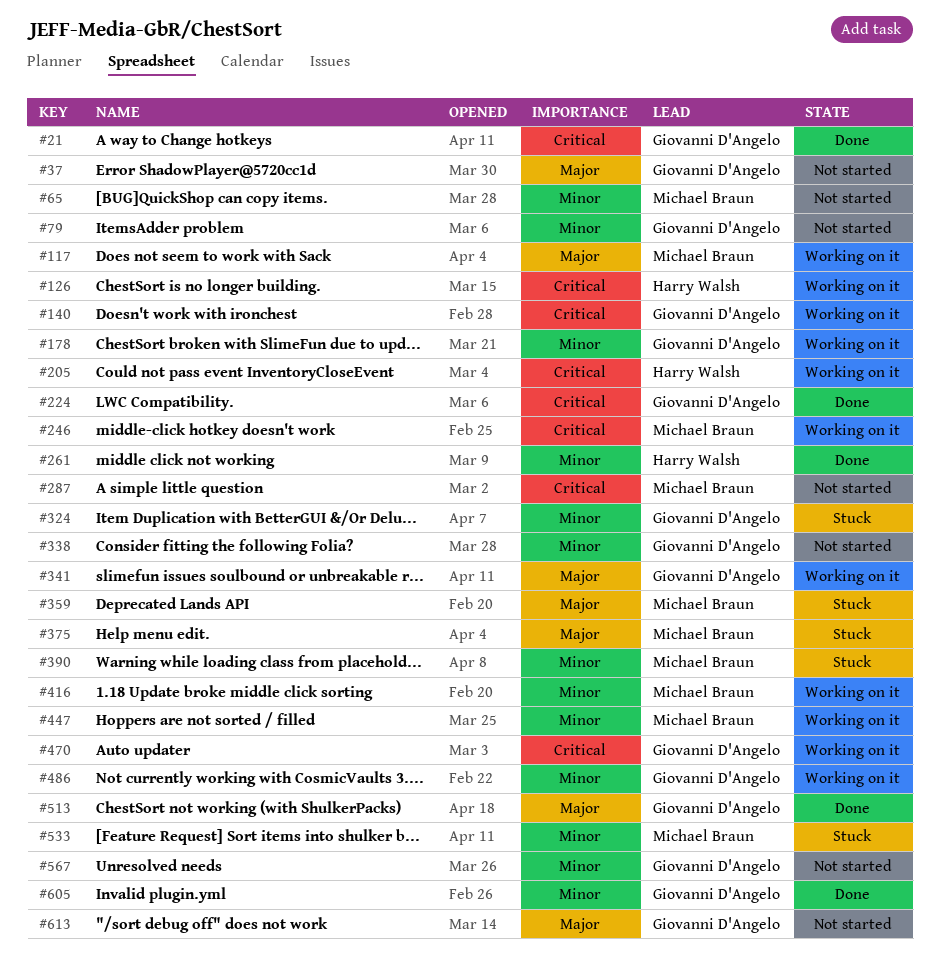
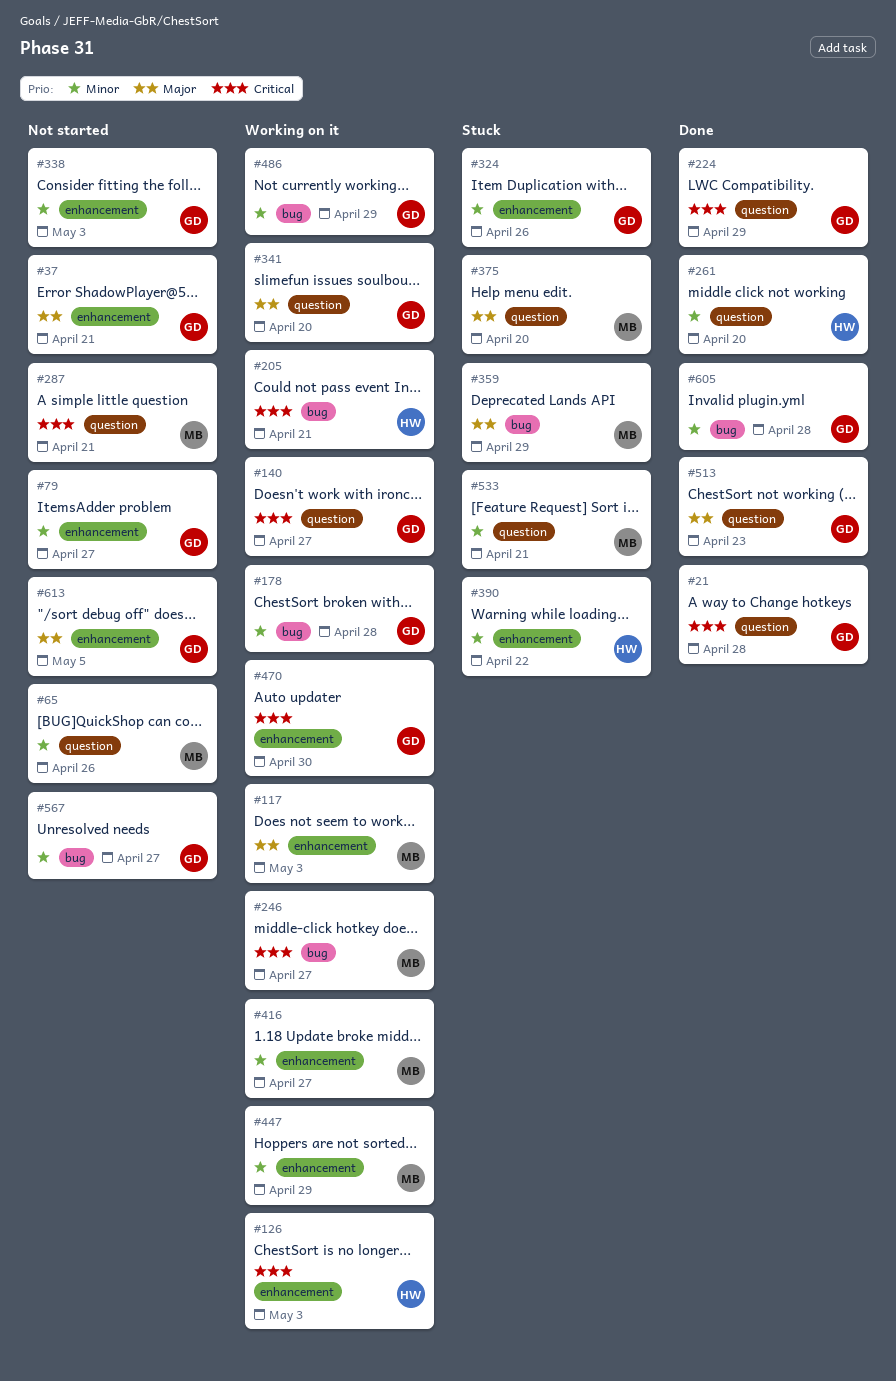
#390, owner: Michael Braun -> Harry Walsh

